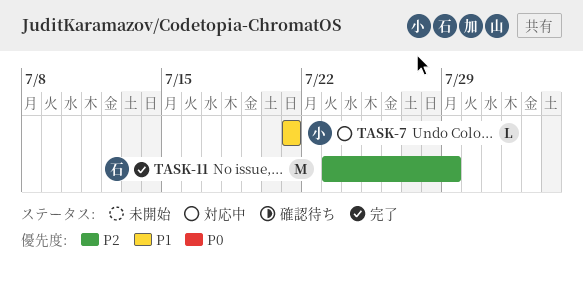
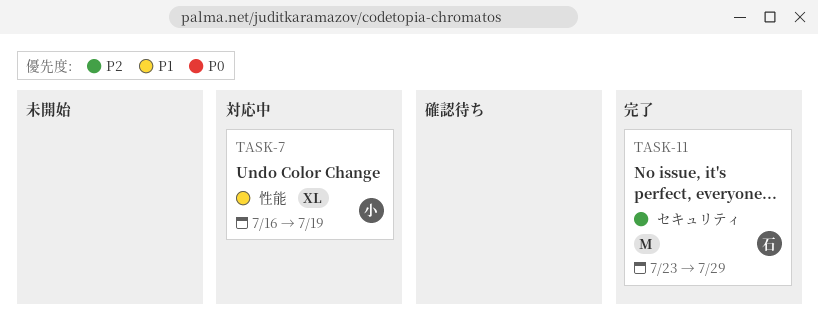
TASK-7, estimate: L -> XL
TASK-7, start: Jul 21 -> Jul 16
TASK-7, due: Jul 21 -> Jul 19

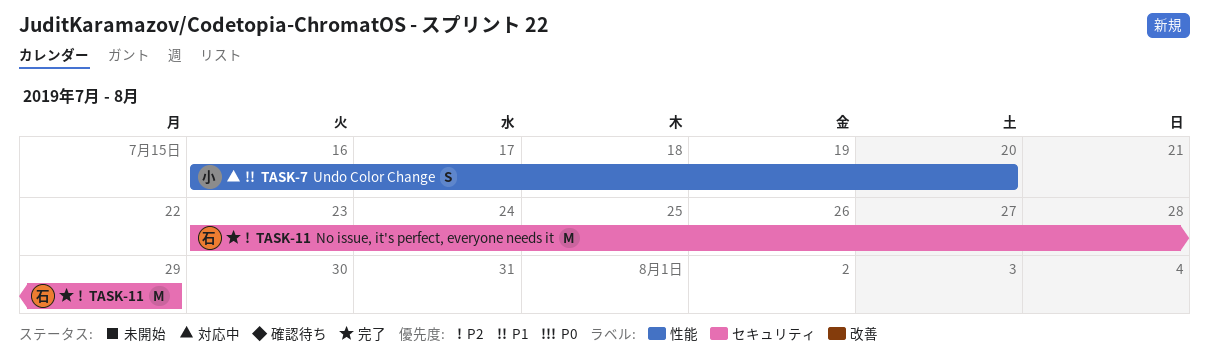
TASK-7, estimate: XL -> S
TASK-7, due: Jul 19 -> Jul 20

